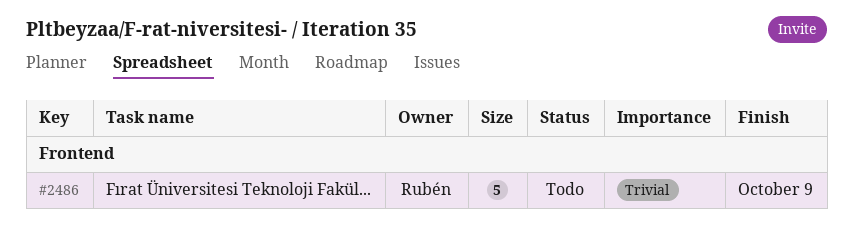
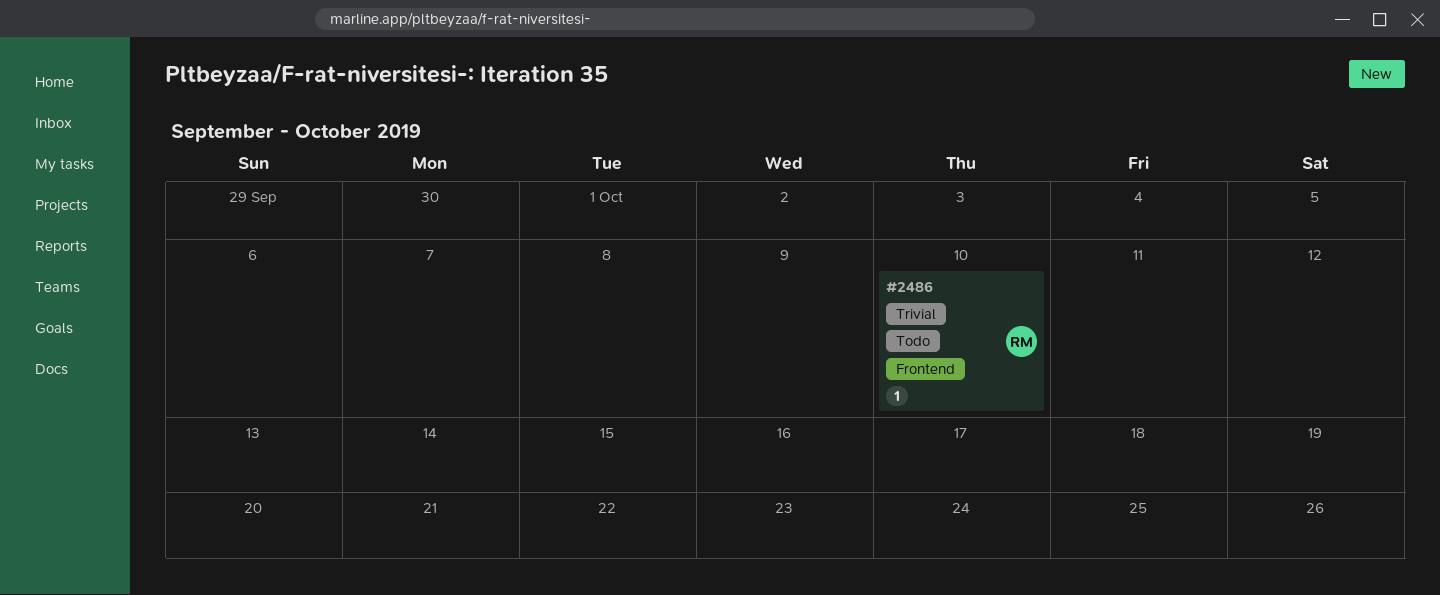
#2486, estimate: 5 -> 1
#2486, due: Oct 9 -> Oct 10

